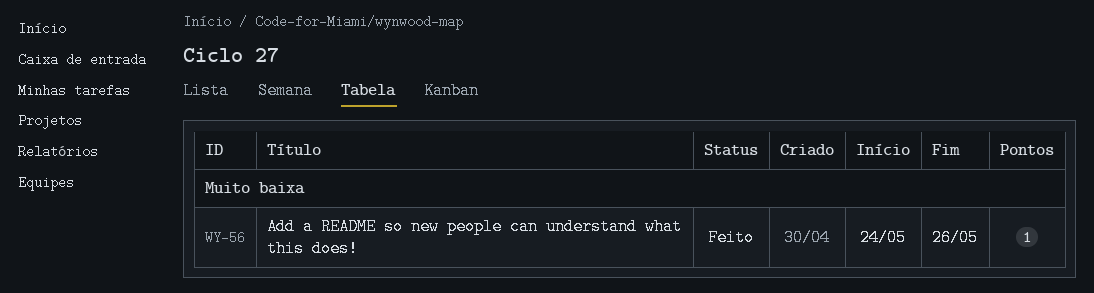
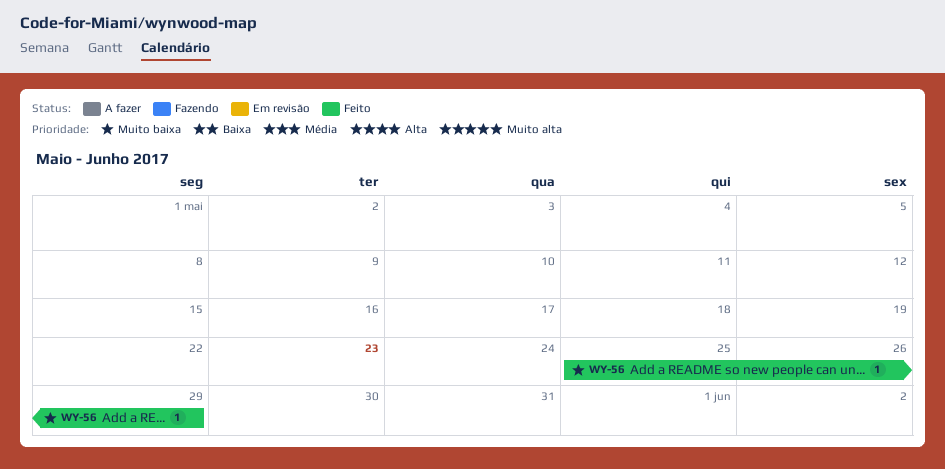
WY-56, start: May 24 -> May 25
WY-56, due: May 26 -> May 29

